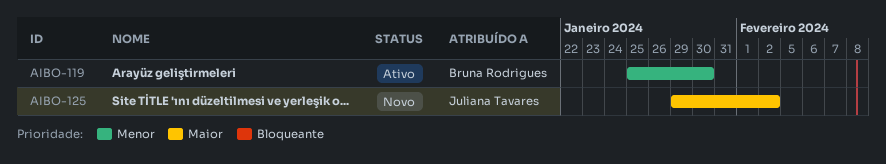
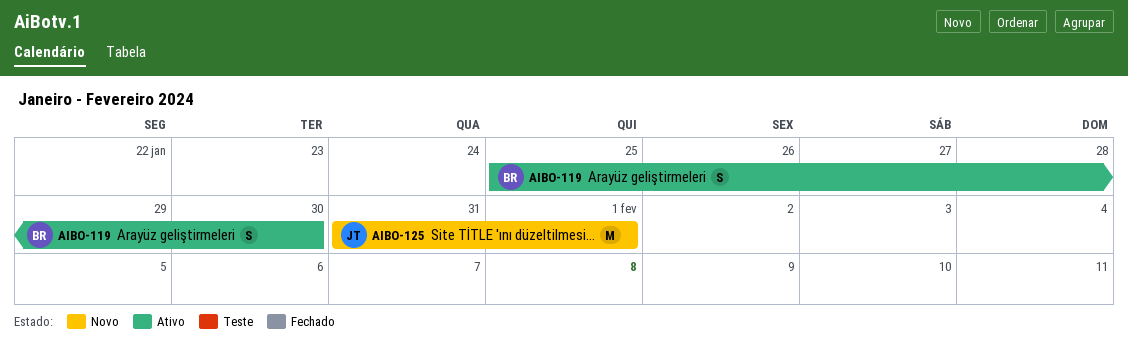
AIBO-125, start: Jan 29 -> Jan 31
AIBO-125, due: Feb 2 -> Feb 1

